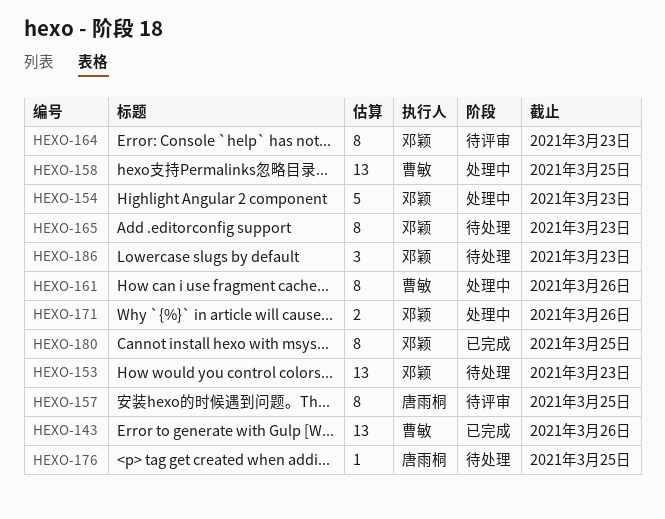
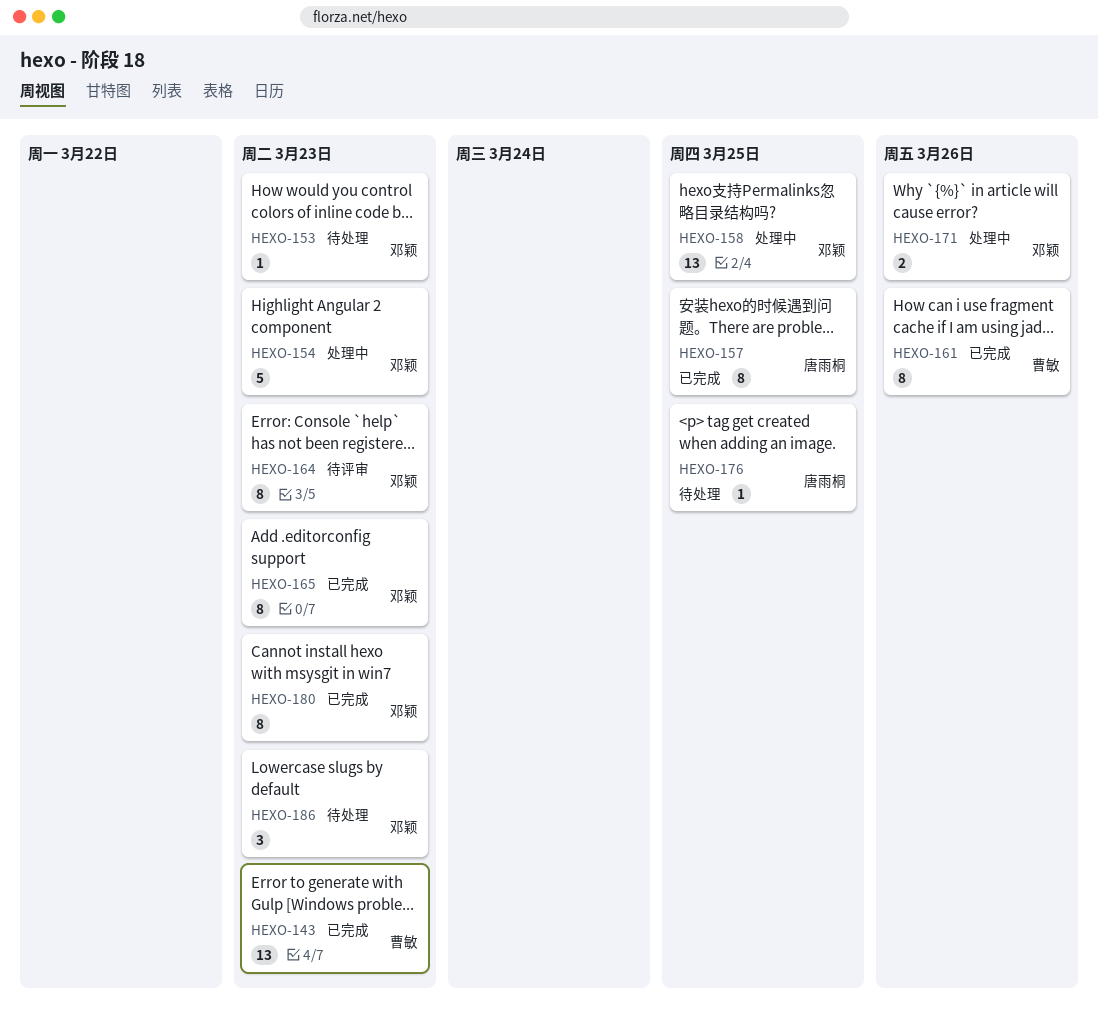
HEXO-143, due: Mar 26 -> Mar 23
HEXO-153, estimate: 13 -> 1
HEXO-157, status: 待评审 -> 已完成
HEXO-158, owner: 曹敏 -> 邓颖
HEXO-161, status: 处理中 -> 已完成
HEXO-165, status: 待处理 -> 已完成
HEXO-180, due: Mar 25 -> Mar 23

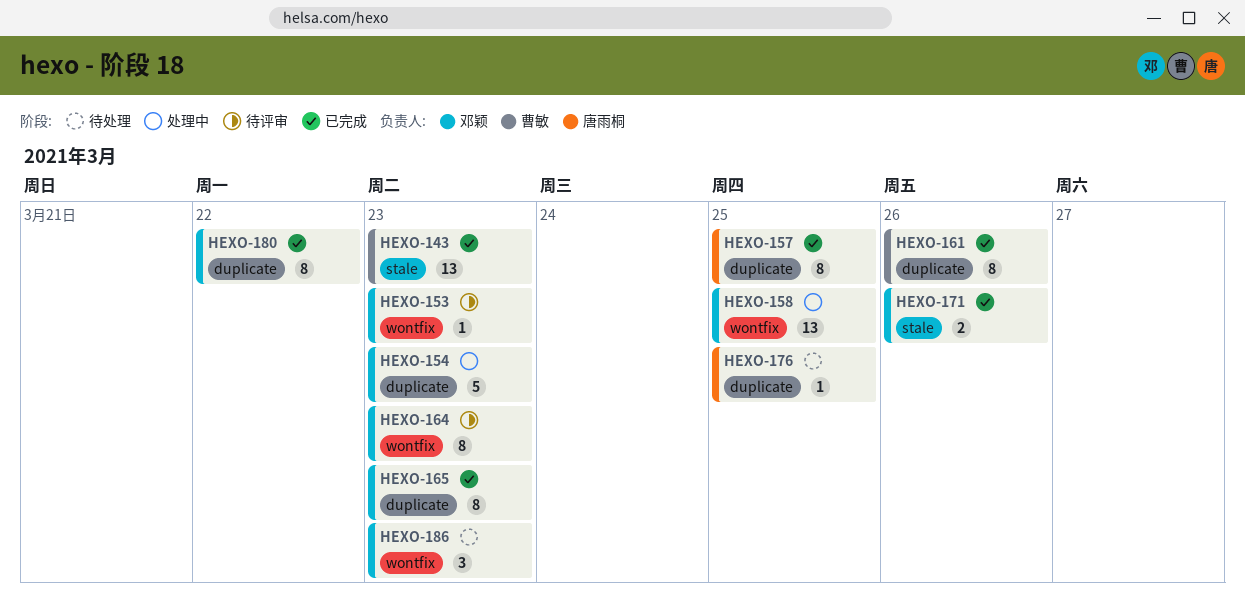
HEXO-153, status: 待处理 -> 待评审
HEXO-171, status: 处理中 -> 已完成
HEXO-180, due: Mar 23 -> Mar 22

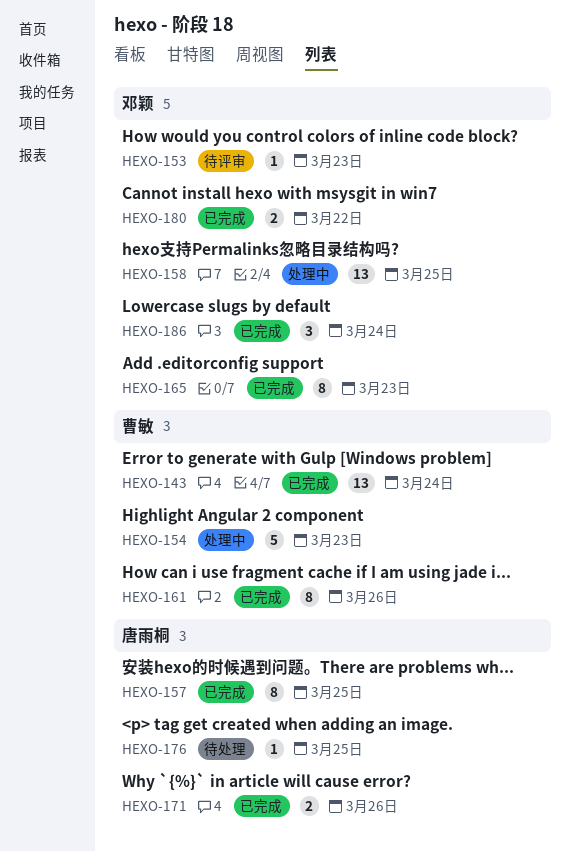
HEXO-143, due: Mar 23 -> Mar 24
HEXO-154, owner: 邓颖 -> 曹敏
HEXO-164: present -> none
HEXO-171, owner: 邓颖 -> 唐雨桐
HEXO-180, estimate: 8 -> 2
HEXO-186, status: 待处理 -> 已完成
HEXO-186, due: Mar 23 -> Mar 24

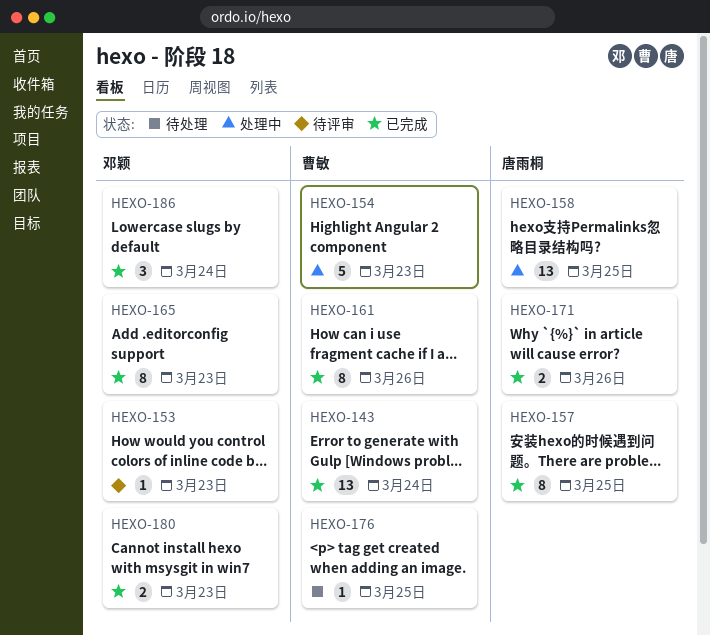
HEXO-158, owner: 邓颖 -> 唐雨桐
HEXO-176, owner: 唐雨桐 -> 曹敏
HEXO-180, due: Mar 22 -> Mar 23

